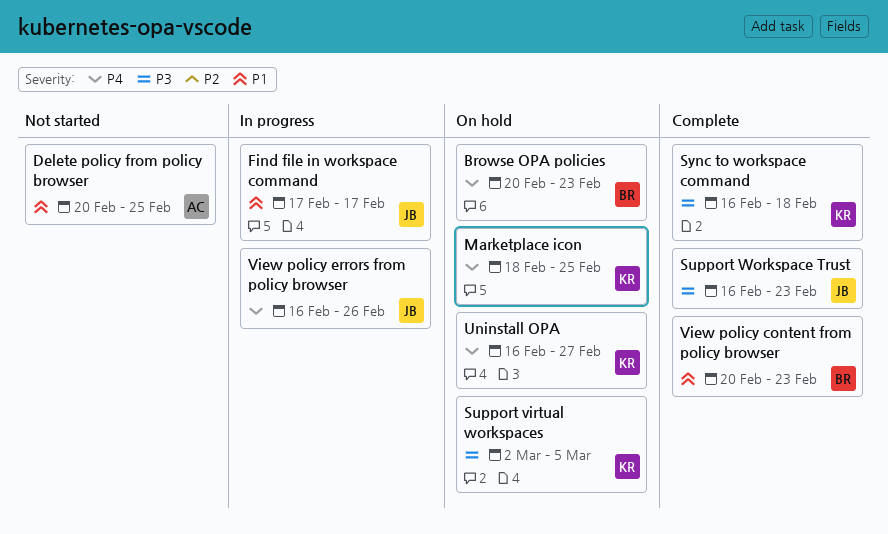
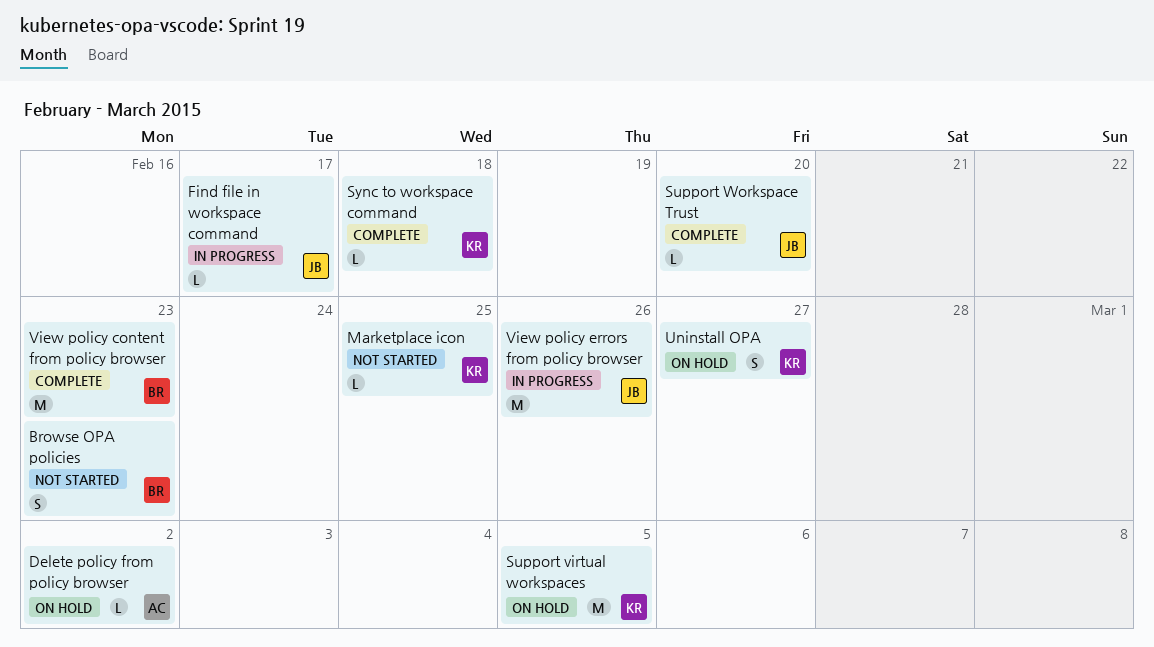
Browse OPA policies, status: On hold -> Not started
Delete policy from policy browser, status: Not started -> On hold
Delete policy from policy browser, due: Feb 25 -> Mar 2
Marketplace icon, status: On hold -> Not started
Support Workspace Trust, due: Feb 23 -> Feb 20

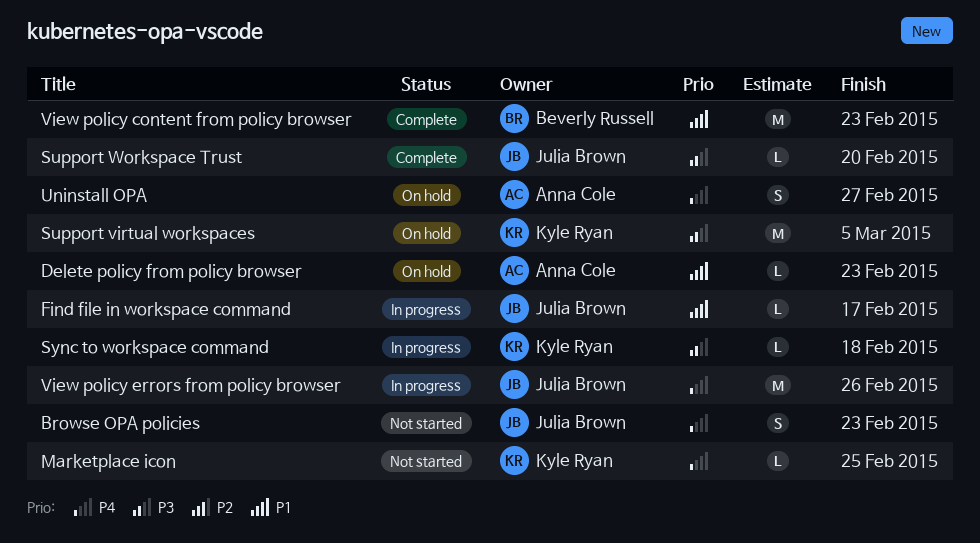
Browse OPA policies, owner: Beverly Russell -> Julia Brown
Delete policy from policy browser, due: Mar 2 -> Feb 23
Sync to workspace command, status: Complete -> In progress
Uninstall OPA, owner: Kyle Ryan -> Anna Cole

